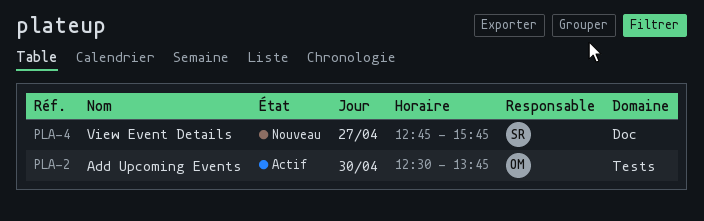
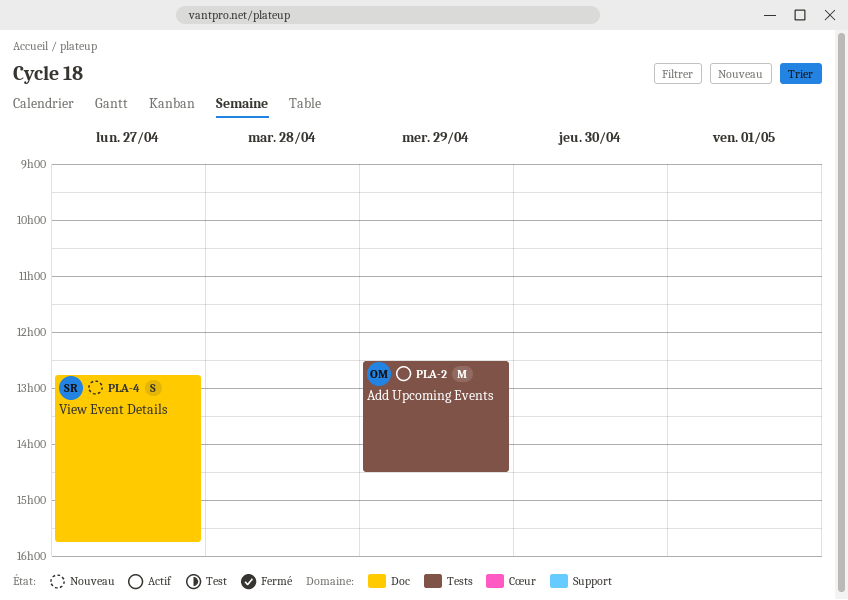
PLA-2, day: Apr 30 -> Apr 29
PLA-2, ends: 13:45 -> 14:30

